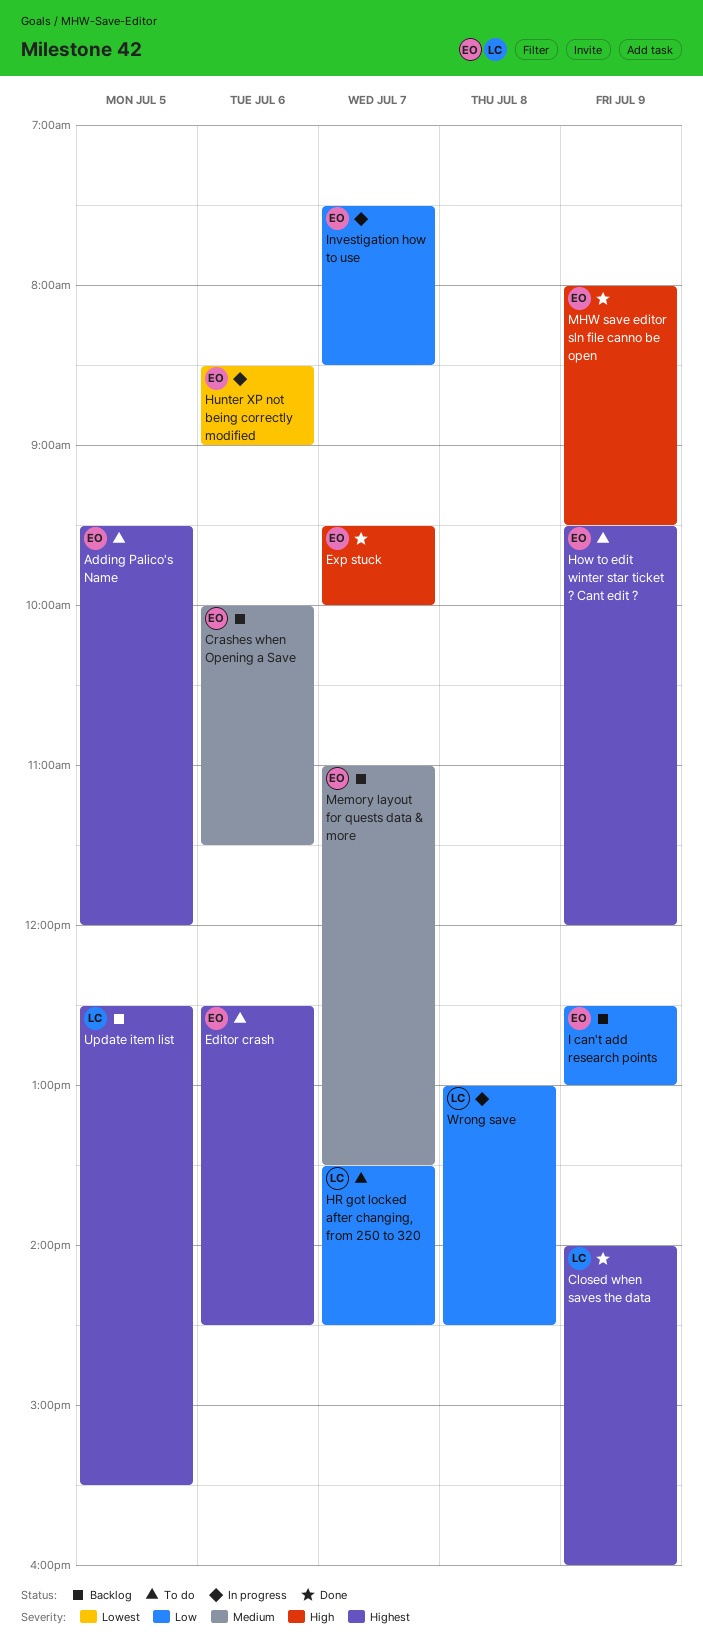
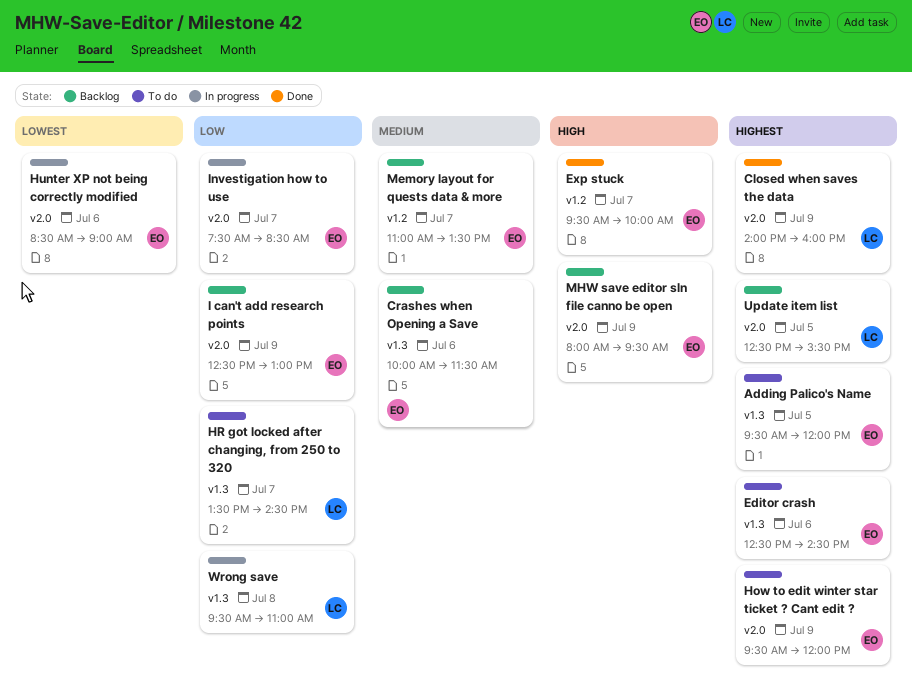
MHW save editor sln file canno be open, status: Done -> Backlog
Wrong save, begins: 13:00 -> 09:30
Wrong save, ends: 14:30 -> 11:00

